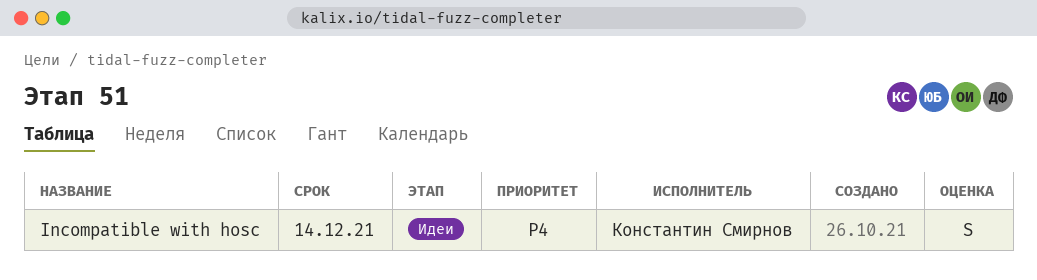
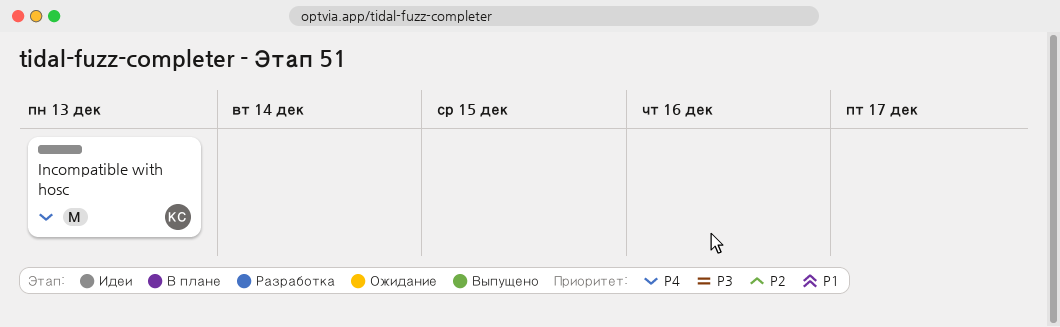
Incompatible with hosc, estimate: S -> M
Incompatible with hosc, due: Dec 14 -> Dec 13

